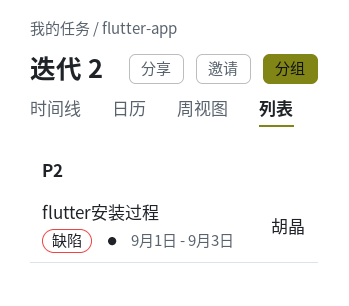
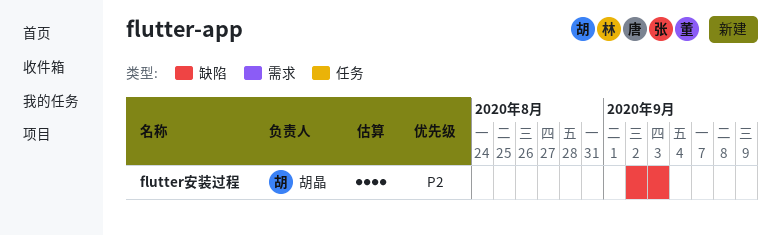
flutter安装过程, estimate: 1 -> 4
flutter安装过程, start: Sep 1 -> Sep 2

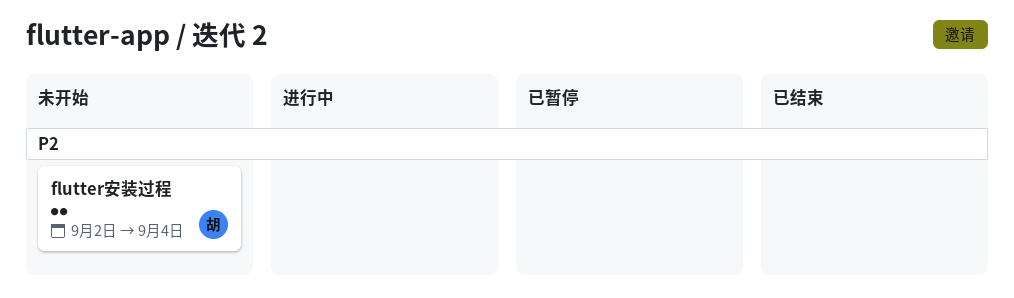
flutter安装过程, estimate: 4 -> 2
flutter安装过程, due: Sep 3 -> Sep 4

